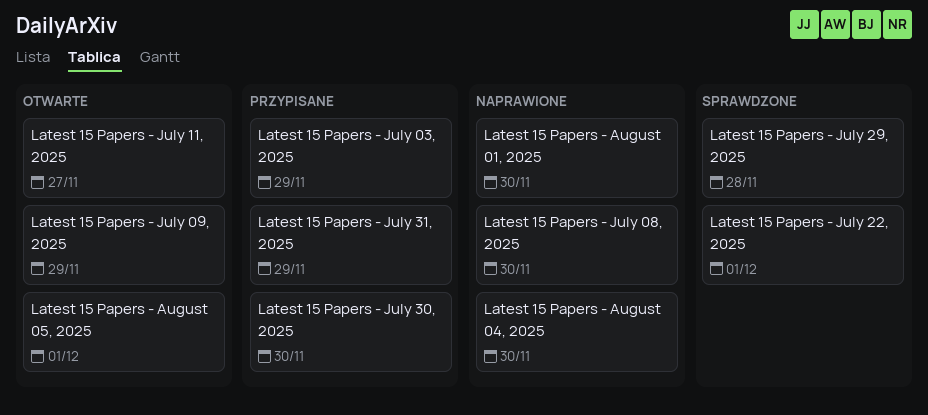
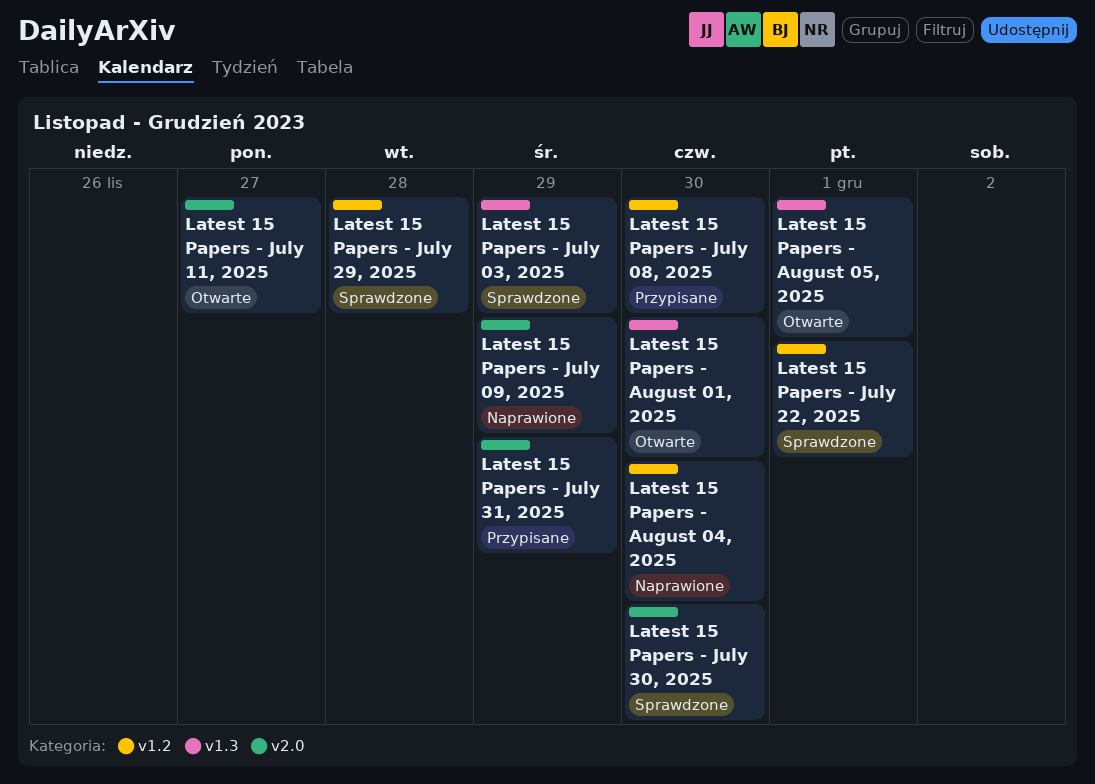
Latest 15 Papers - August 01, 2025, status: Naprawione -> Otwarte
Latest 15 Papers - July 03, 2025, status: Przypisane -> Sprawdzone
Latest 15 Papers - July 08, 2025, status: Naprawione -> Przypisane
Latest 15 Papers - July 09, 2025, status: Otwarte -> Naprawione
Latest 15 Papers - July 30, 2025, status: Przypisane -> Sprawdzone

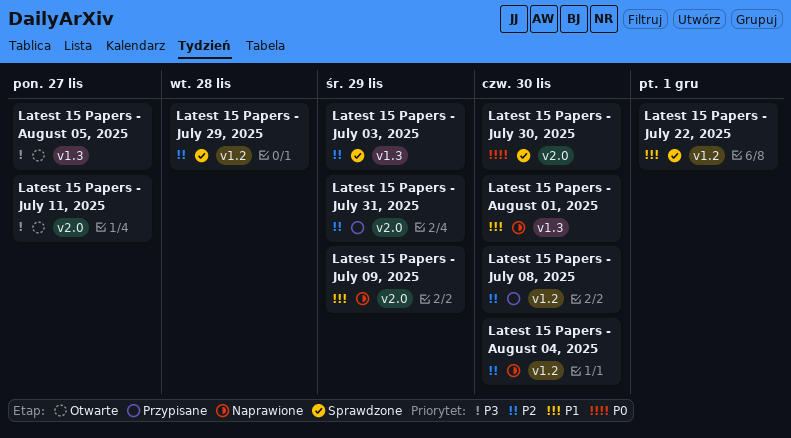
Latest 15 Papers - August 01, 2025, status: Otwarte -> Naprawione
Latest 15 Papers - August 05, 2025, due: Dec 1 -> Nov 27

